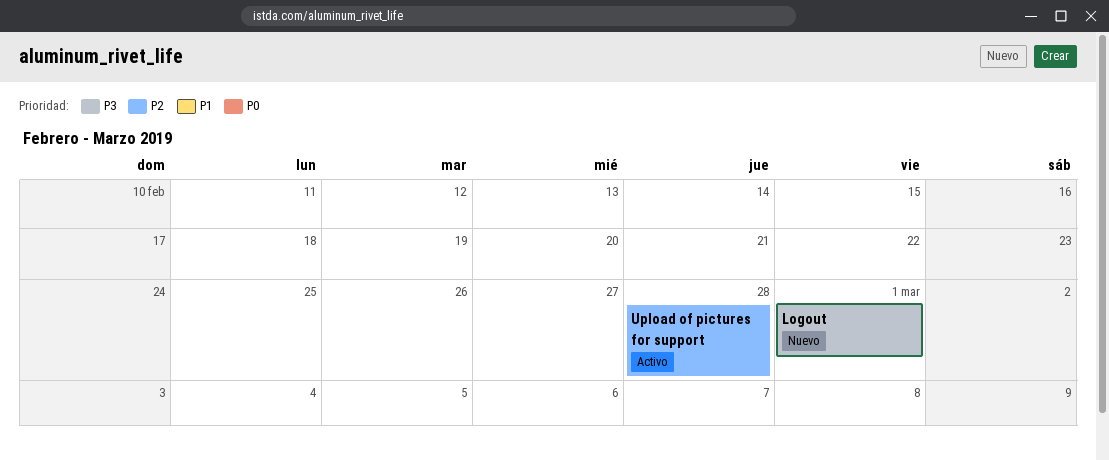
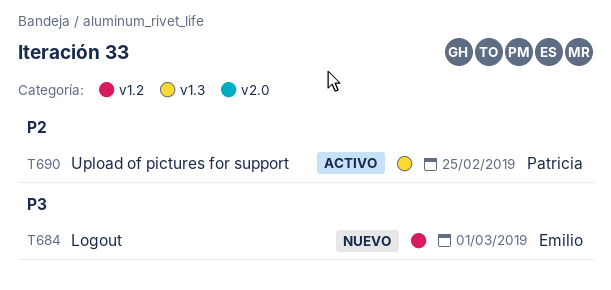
Upload of pictures for support, due: Feb 28 -> Feb 25

